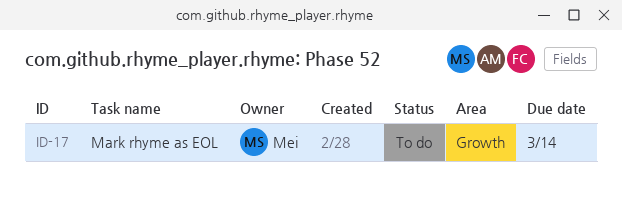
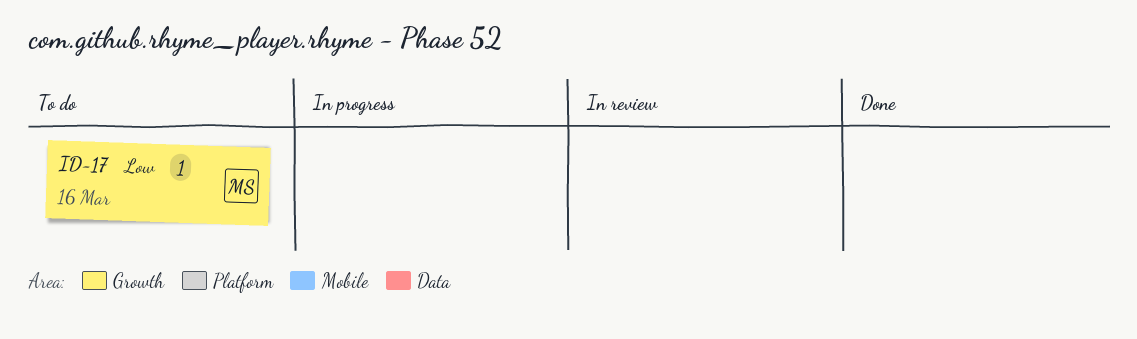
ID-17, due: Mar 14 -> Mar 16

